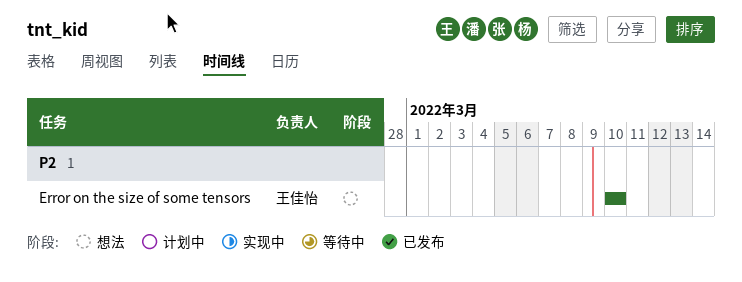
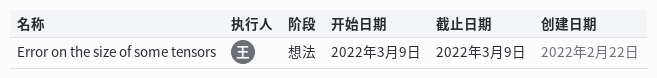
Error on the size of some tensors, start: Mar 10 -> Mar 9
Error on the size of some tensors, due: Mar 10 -> Mar 9

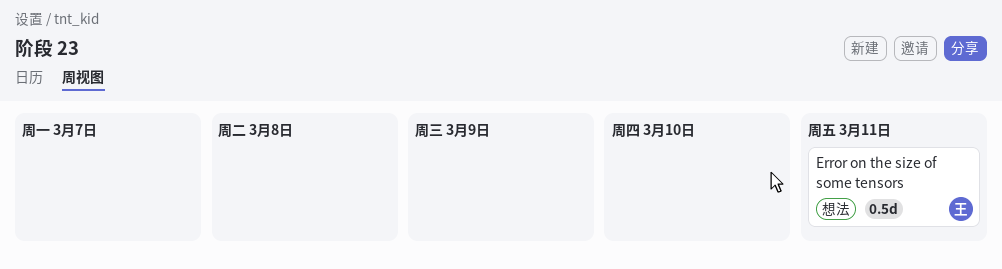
Error on the size of some tensors, due: Mar 9 -> Mar 11

